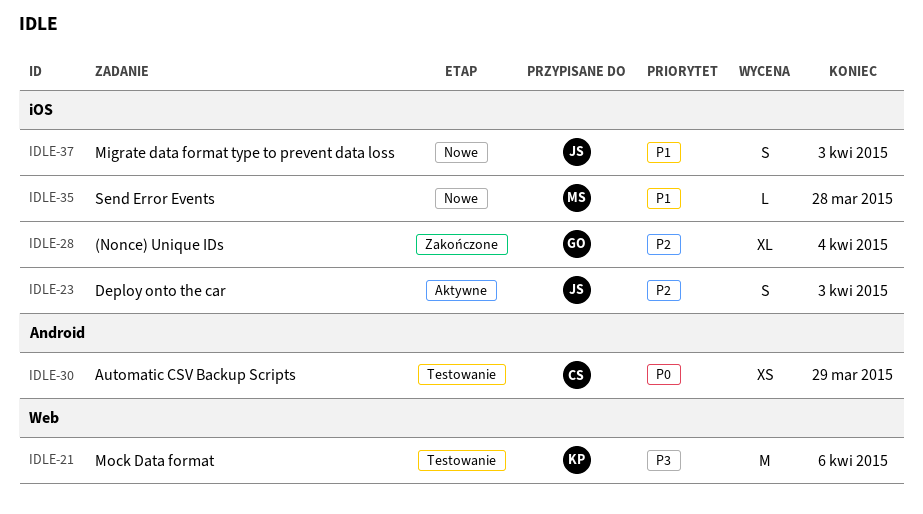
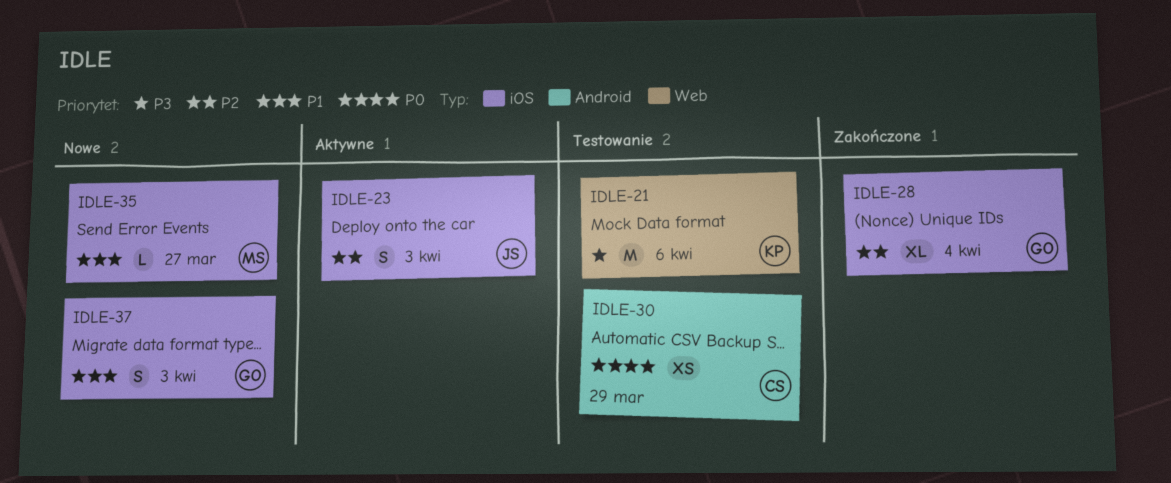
IDLE-35, due: Mar 28 -> Mar 27
IDLE-37, owner: JS -> GO

